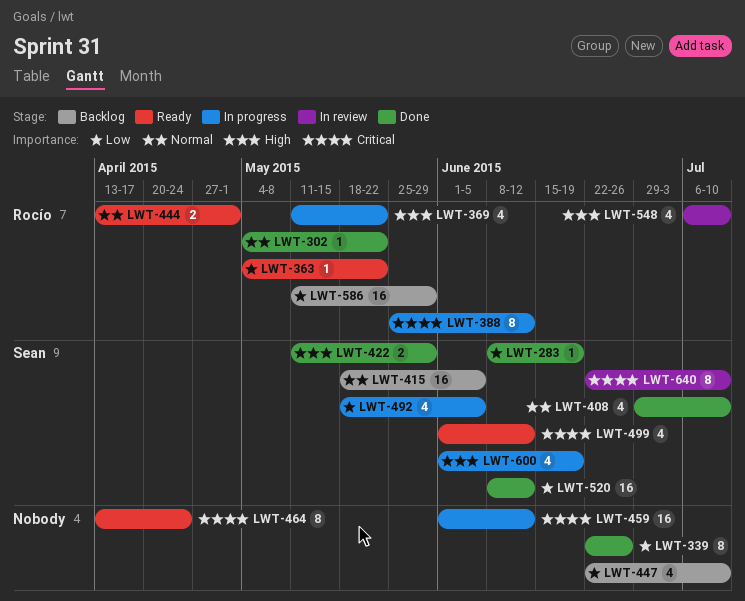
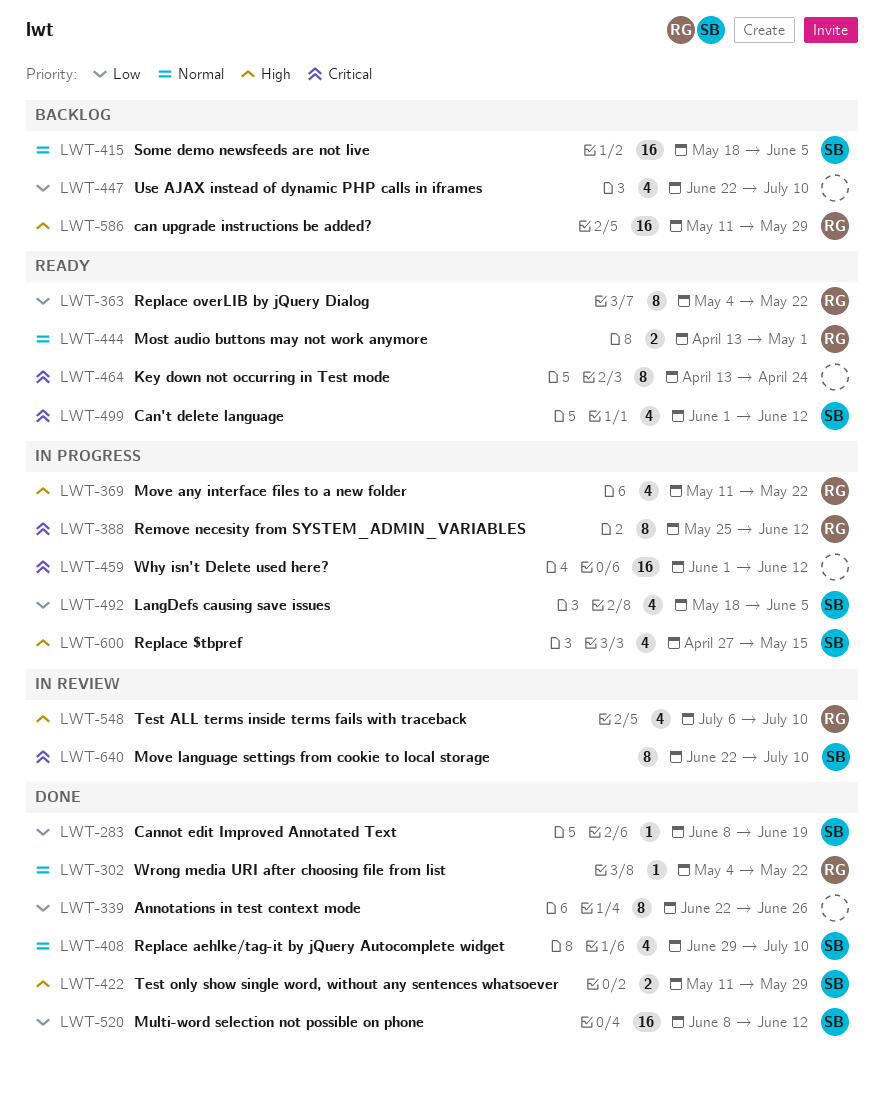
LWT-363, estimate: 1 -> 8
LWT-586, priority: Low -> High
LWT-600, start: Jun 1 -> Apr 27
LWT-600, due: Jun 19 -> May 15

